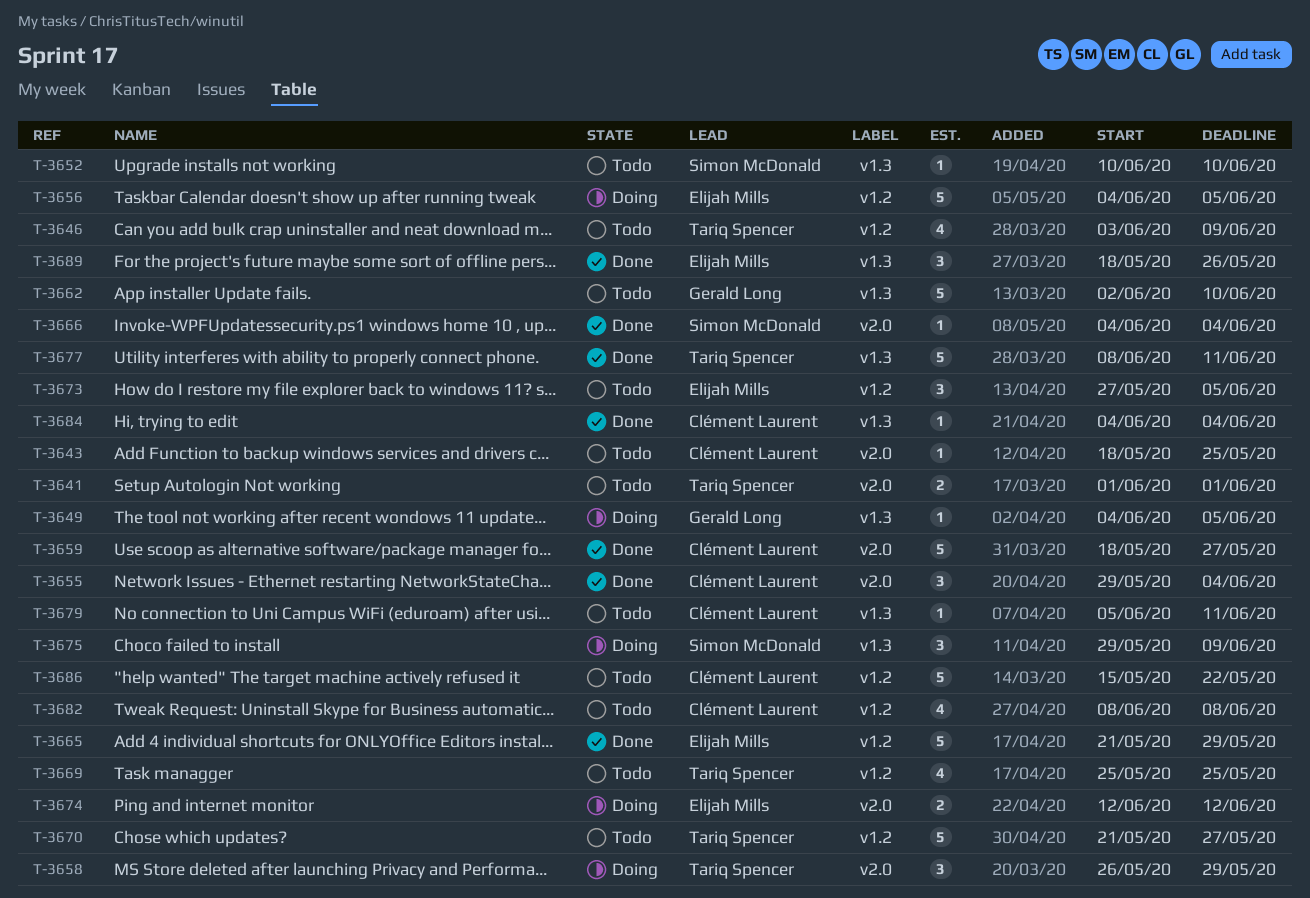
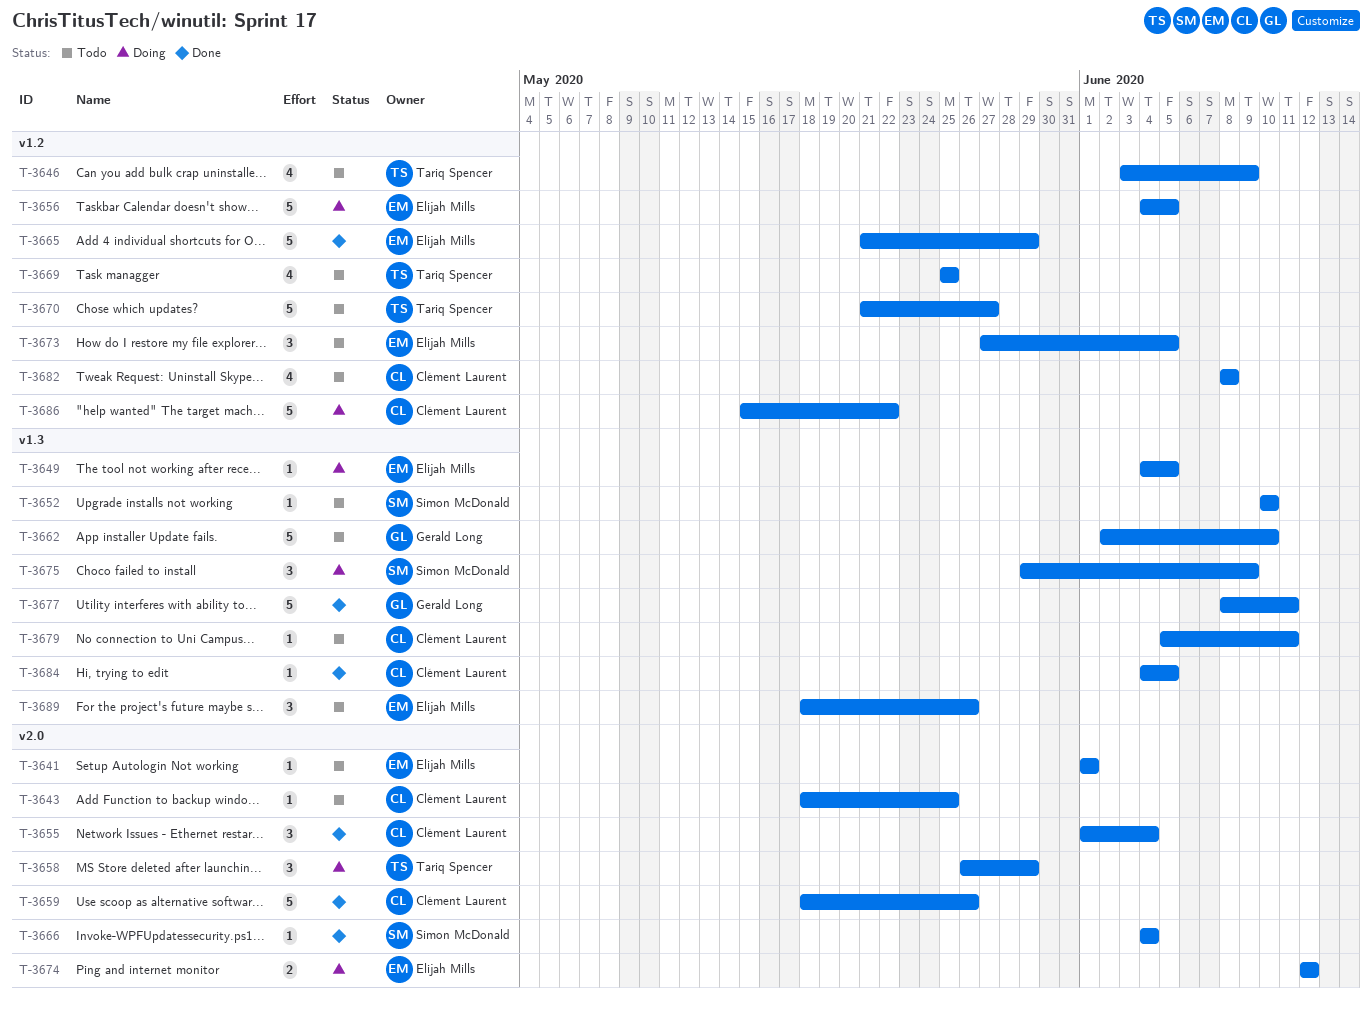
T-3641, owner: Tariq Spencer -> Elijah Mills
T-3641, estimate: 2 -> 1
T-3649, owner: Gerald Long -> Elijah Mills
T-3655, start: May 29 -> Jun 1
T-3659, due: May 27 -> May 26
T-3677, owner: Tariq Spencer -> Gerald Long
T-3684, due: Jun 4 -> Jun 5
T-3686, status: Todo -> Doing
T-3689, status: Done -> Todo

